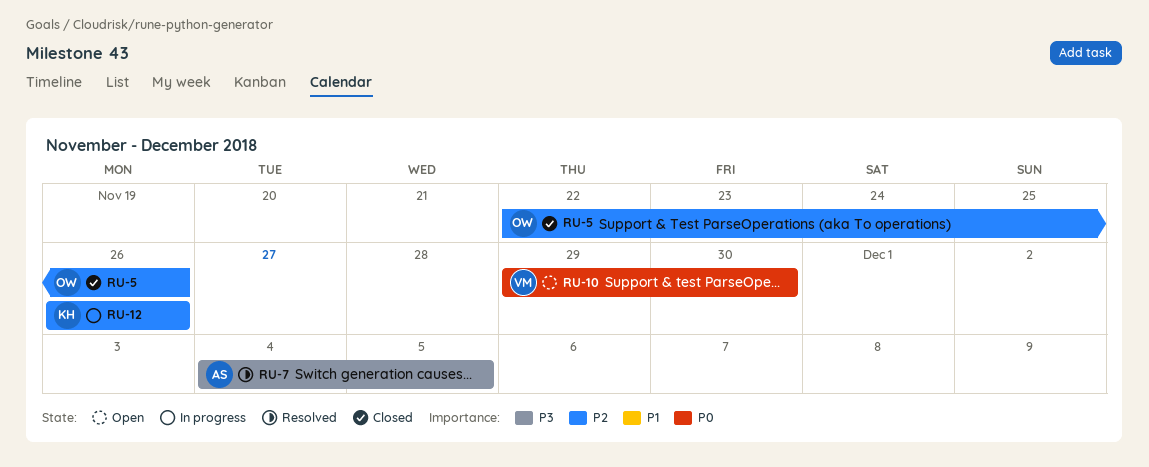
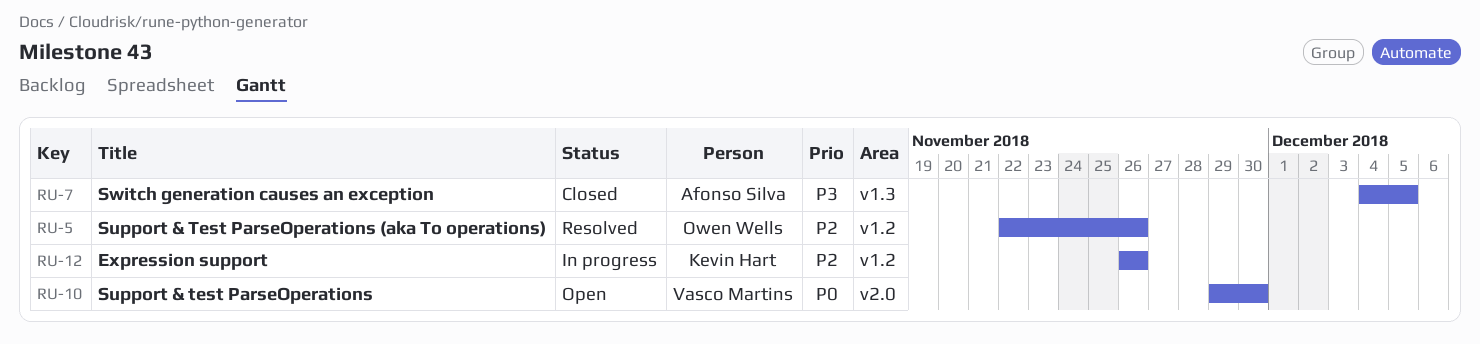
RU-5, status: Closed -> Resolved
RU-7, status: Resolved -> Closed

